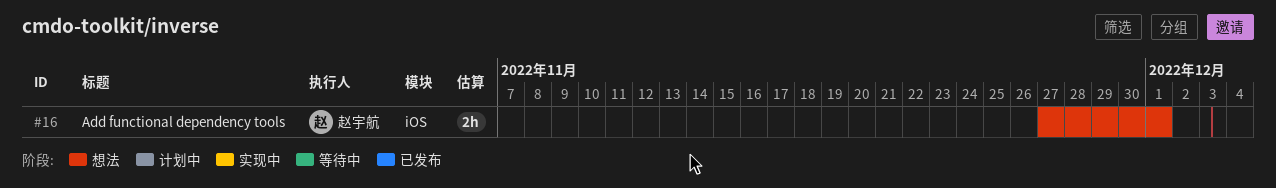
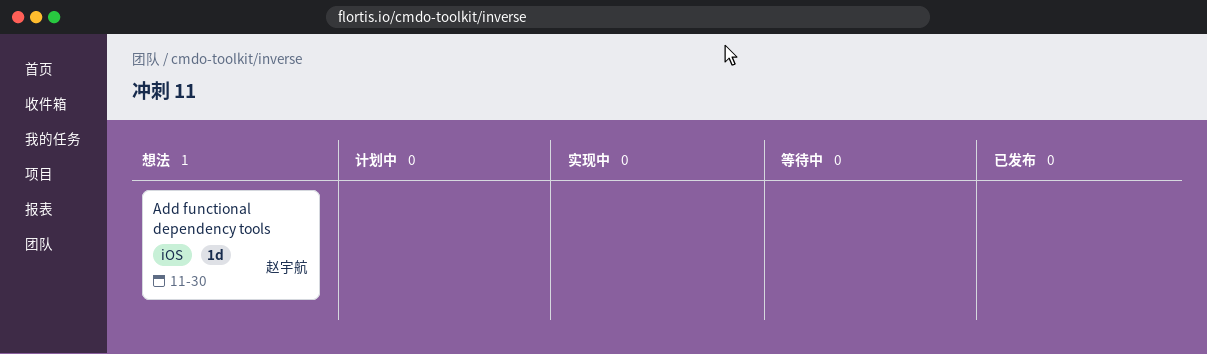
Add functional dependency tools, estimate: 2h -> 1d
Add functional dependency tools, due: Dec 1 -> Nov 30

